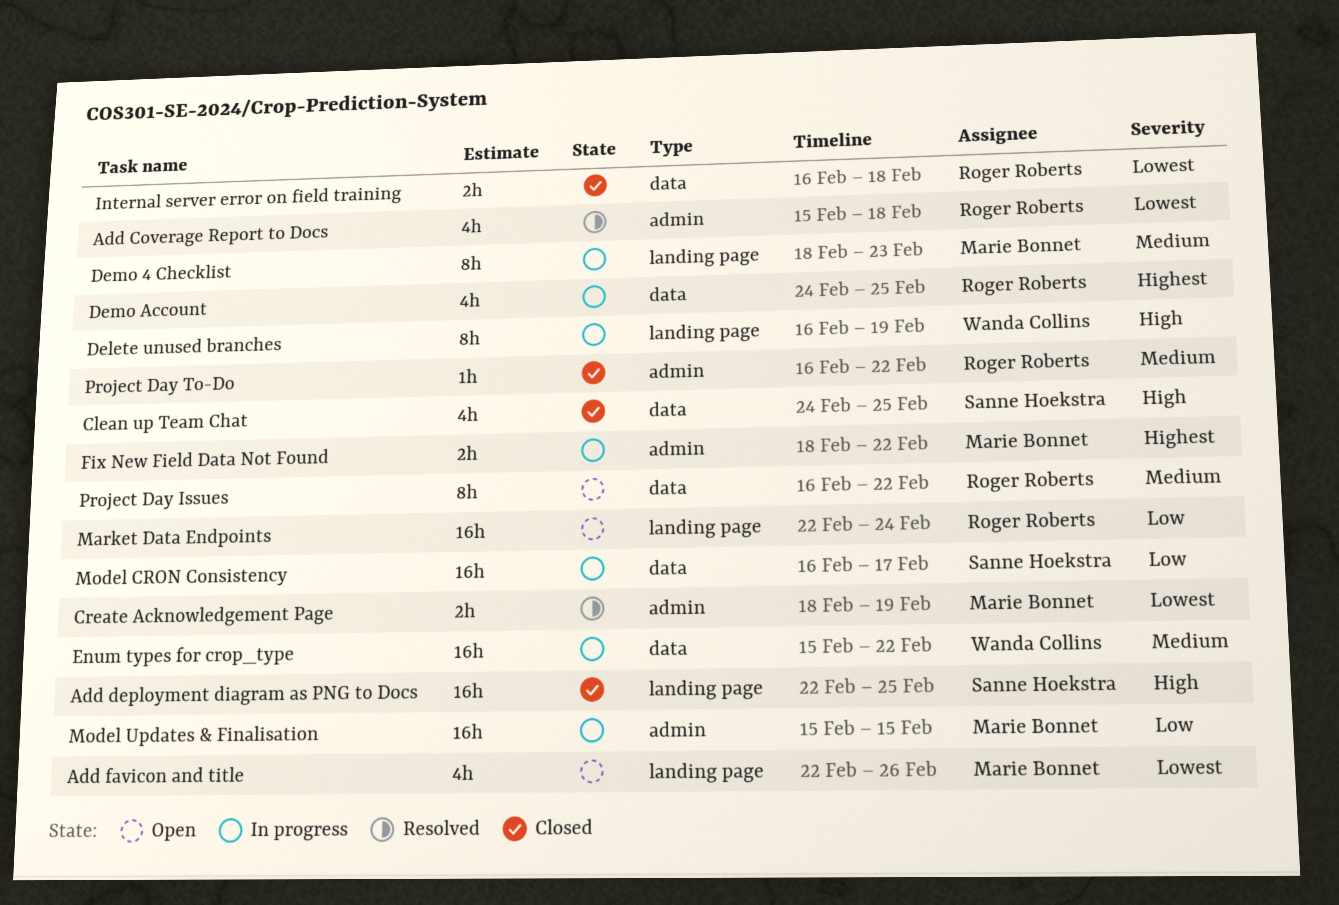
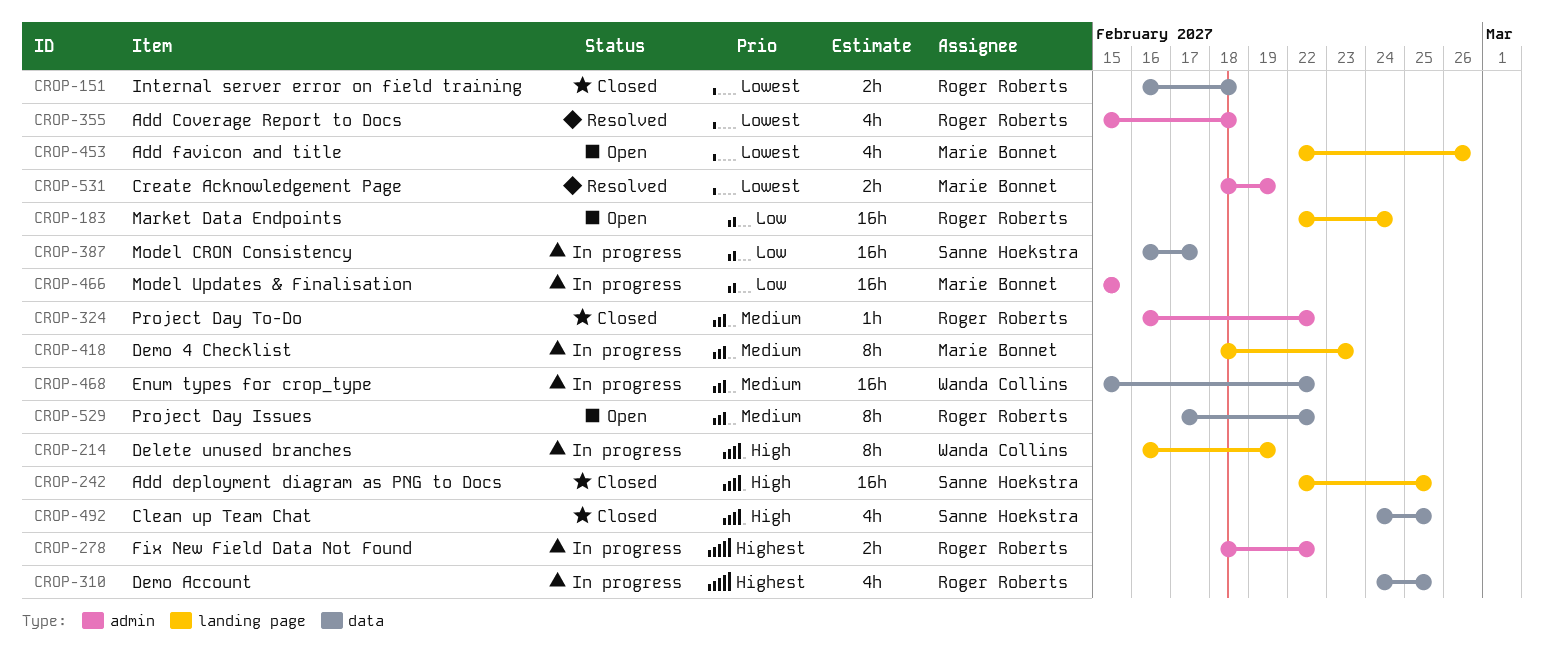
Fix New Field Data Not Found, owner: Marie Bonnet -> Roger Roberts
Project Day Issues, start: Feb 16 -> Feb 17

